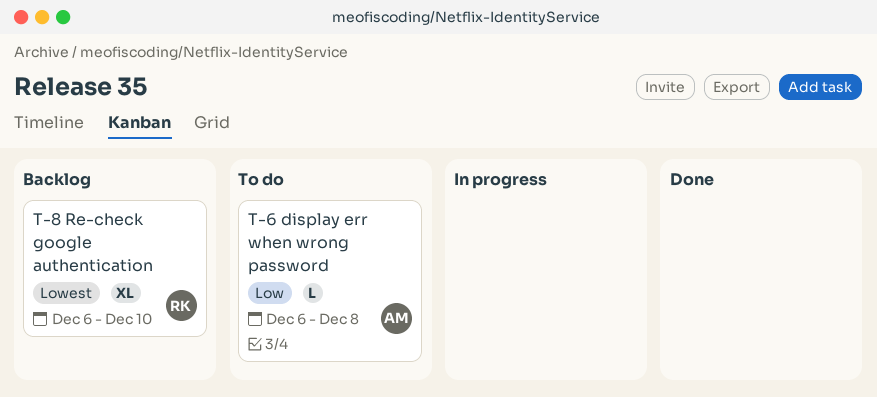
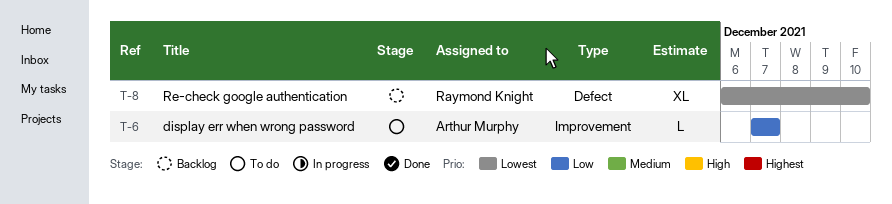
T-6, start: Dec 6 -> Dec 7
T-6, due: Dec 8 -> Dec 7

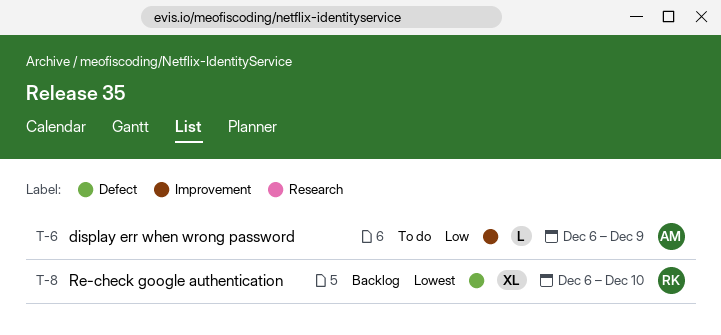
T-6, start: Dec 7 -> Dec 6
T-6, due: Dec 7 -> Dec 9

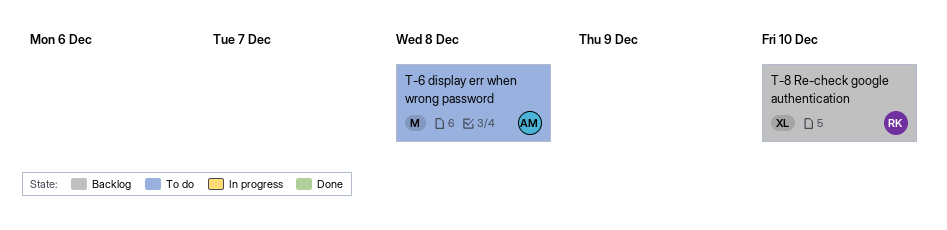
T-6, estimate: L -> M
T-6, due: Dec 9 -> Dec 8

